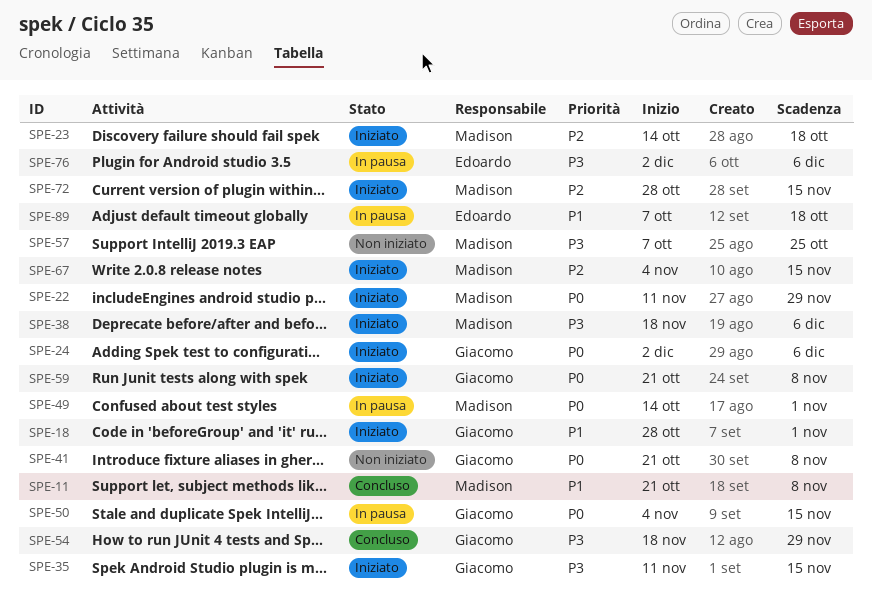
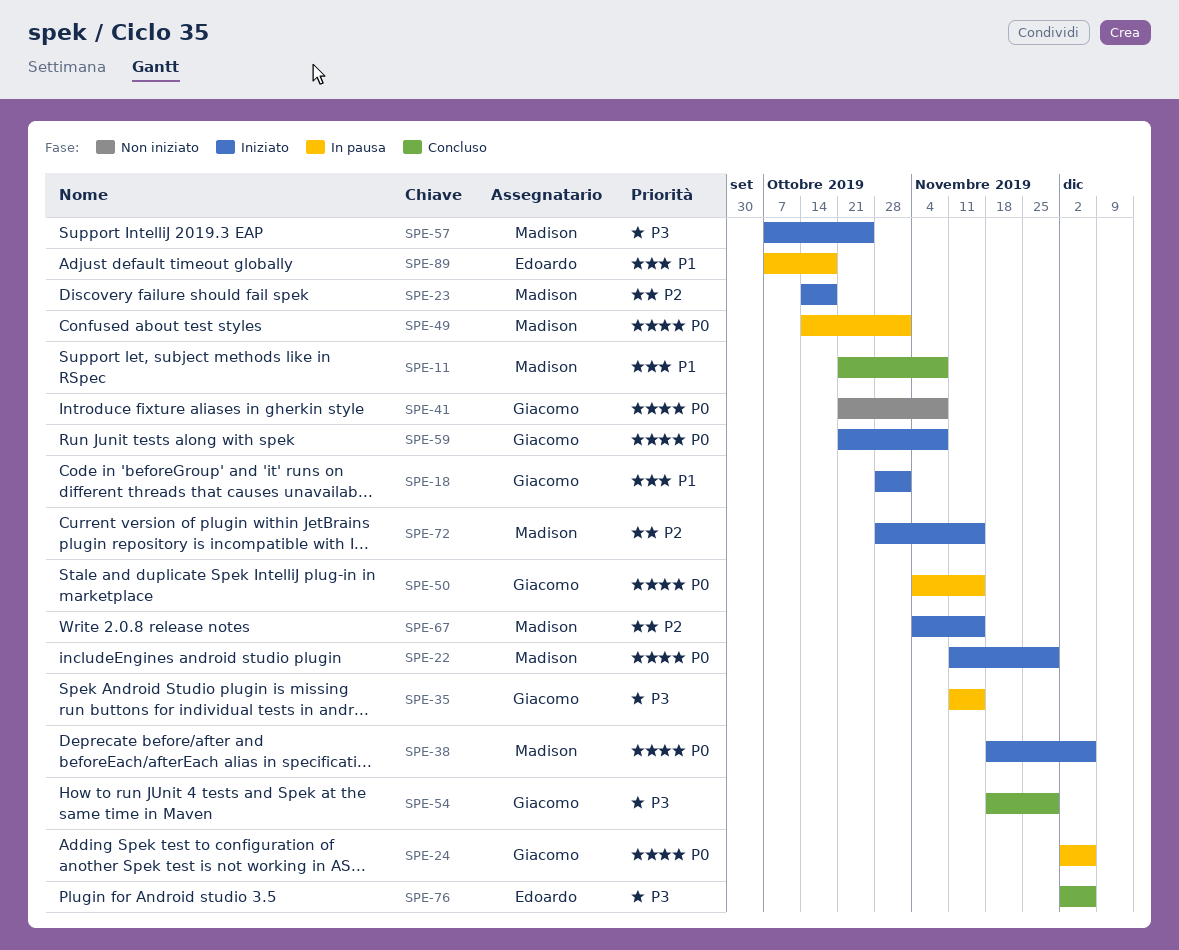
SPE-24, status: Iniziato -> In pausa
SPE-35, status: Iniziato -> In pausa
SPE-38, priority: P3 -> P0
SPE-57, status: Non iniziato -> Iniziato
SPE-76, status: In pausa -> Concluso

